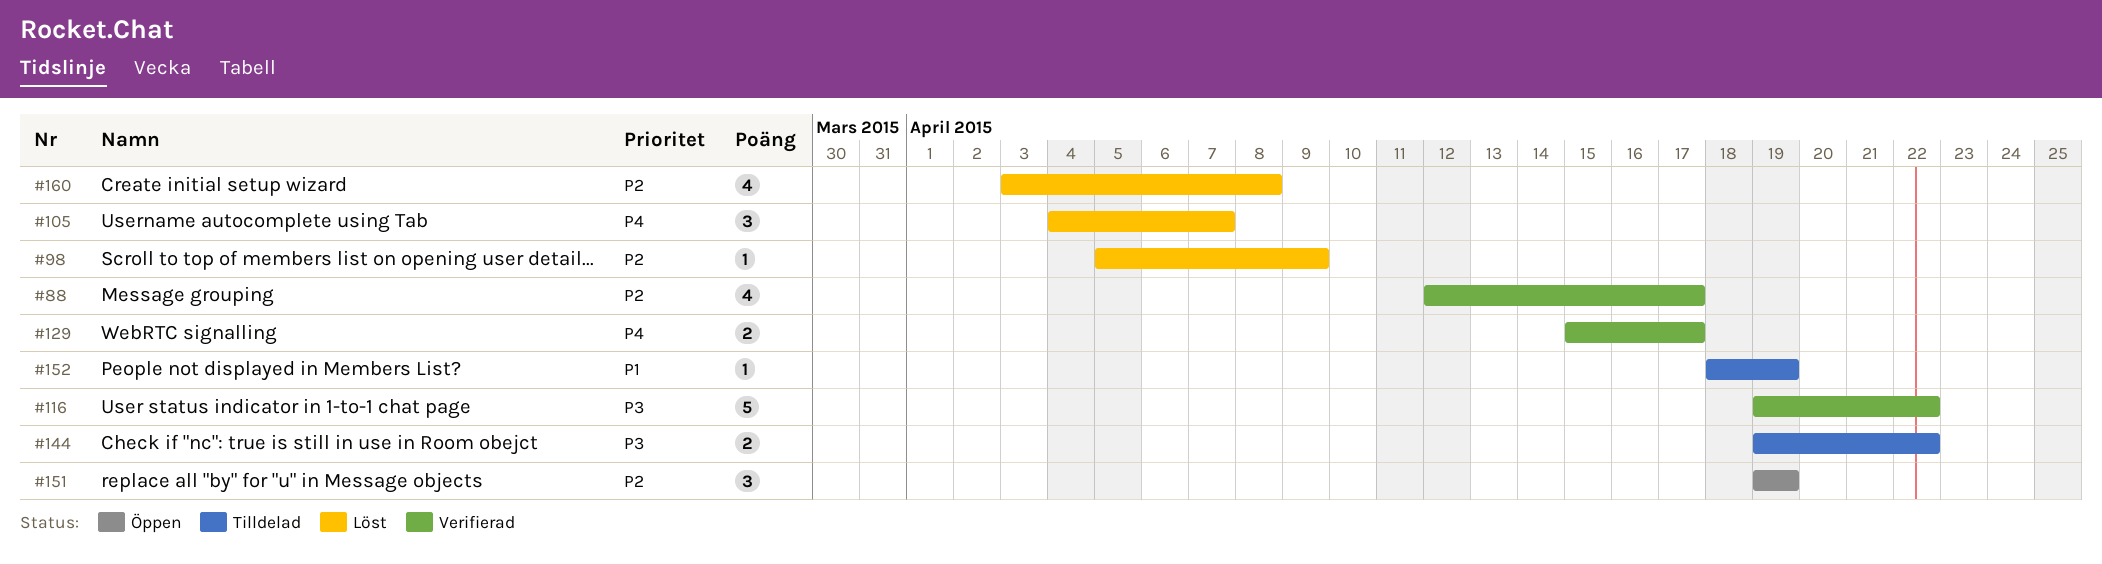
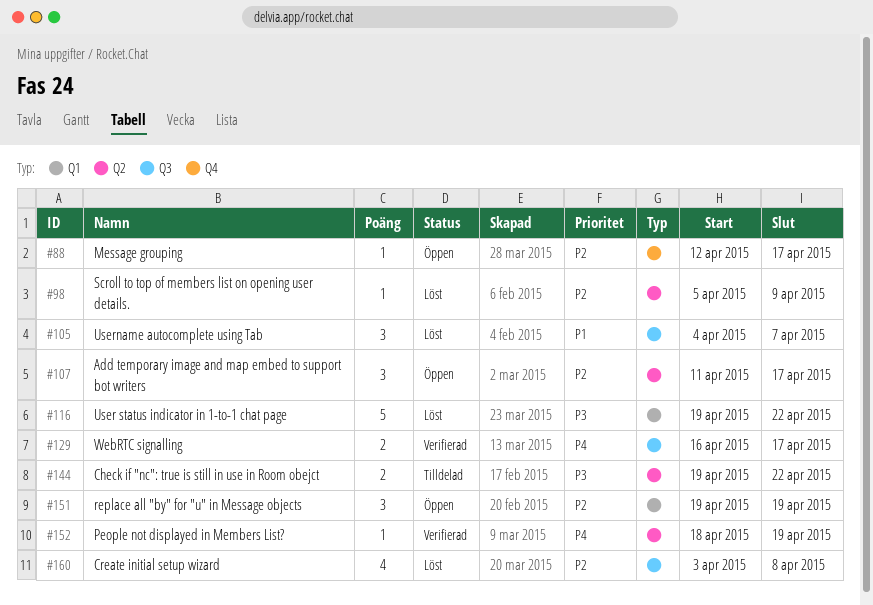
#88, status: Verifierad -> Öppen
#88, estimate: 4 -> 1
#105, priority: P4 -> P1
#107: none -> present
#116, status: Verifierad -> Löst
#129, start: Apr 15 -> Apr 16
#152, status: Tilldelad -> Verifierad
#152, priority: P1 -> P4

